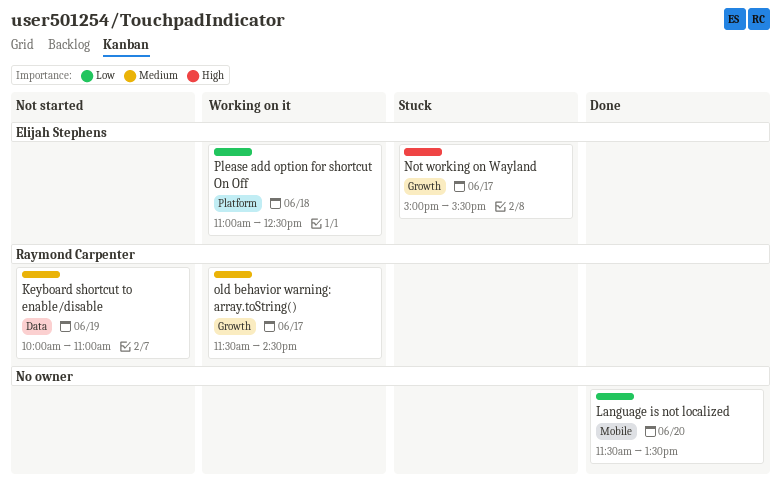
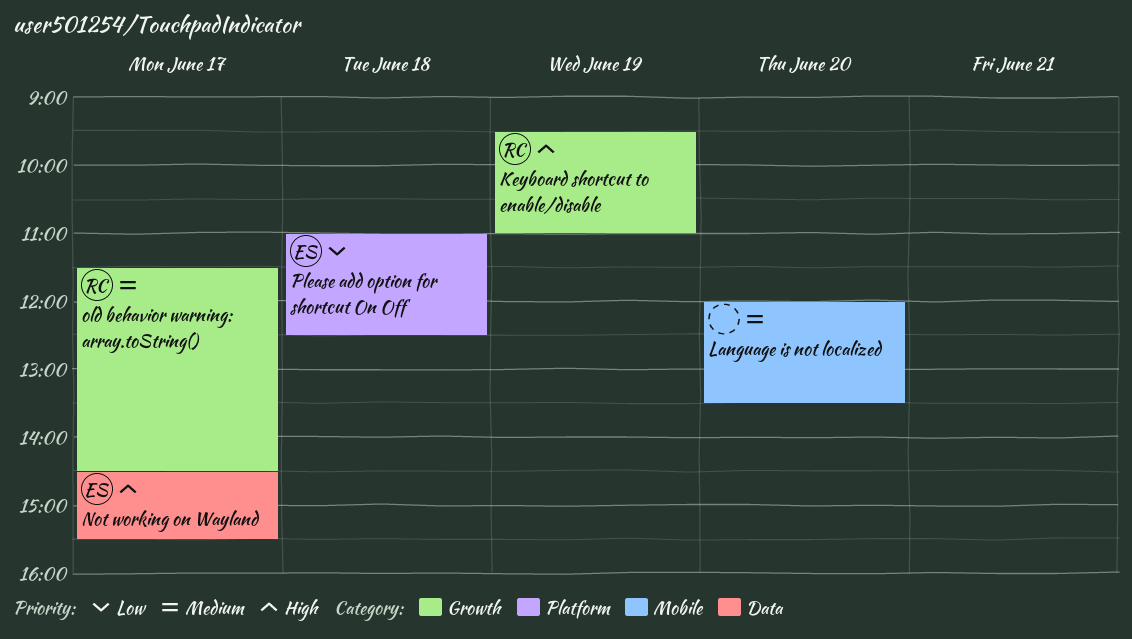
Keyboard shortcut to enable/disable, priority: Medium -> High
Keyboard shortcut to enable/disable, label: Data -> Growth
Keyboard shortcut to enable/disable, begins: 10:00 -> 09:30
Language is not localized, priority: Low -> Medium
Language is not localized, begins: 11:30 -> 12:00
Not working on Wayland, label: Growth -> Data
Not working on Wayland, begins: 15:00 -> 14:30

